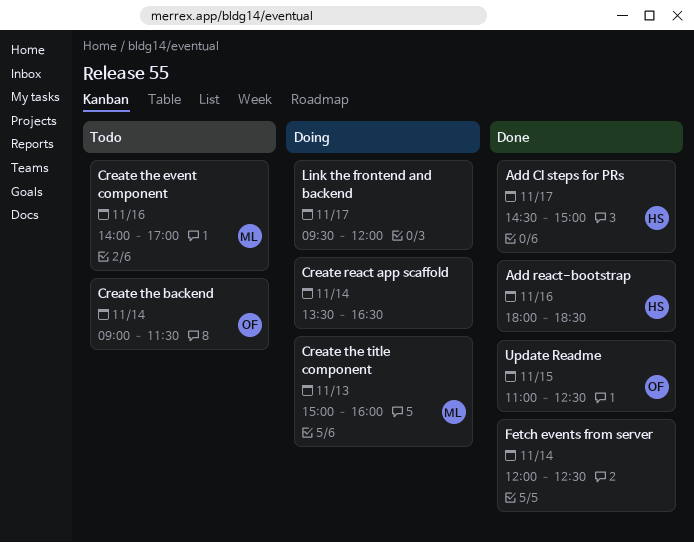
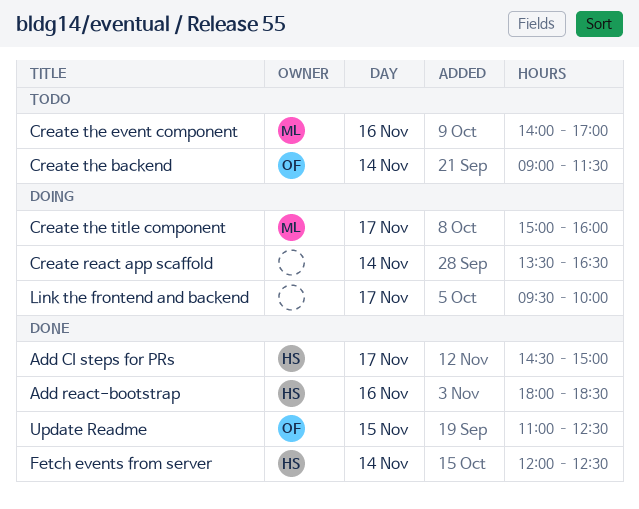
Create the title component, day: Nov 13 -> Nov 17
Fetch events from server, owner: none -> HS
Link the frontend and backend, ends: 12:00 -> 10:00

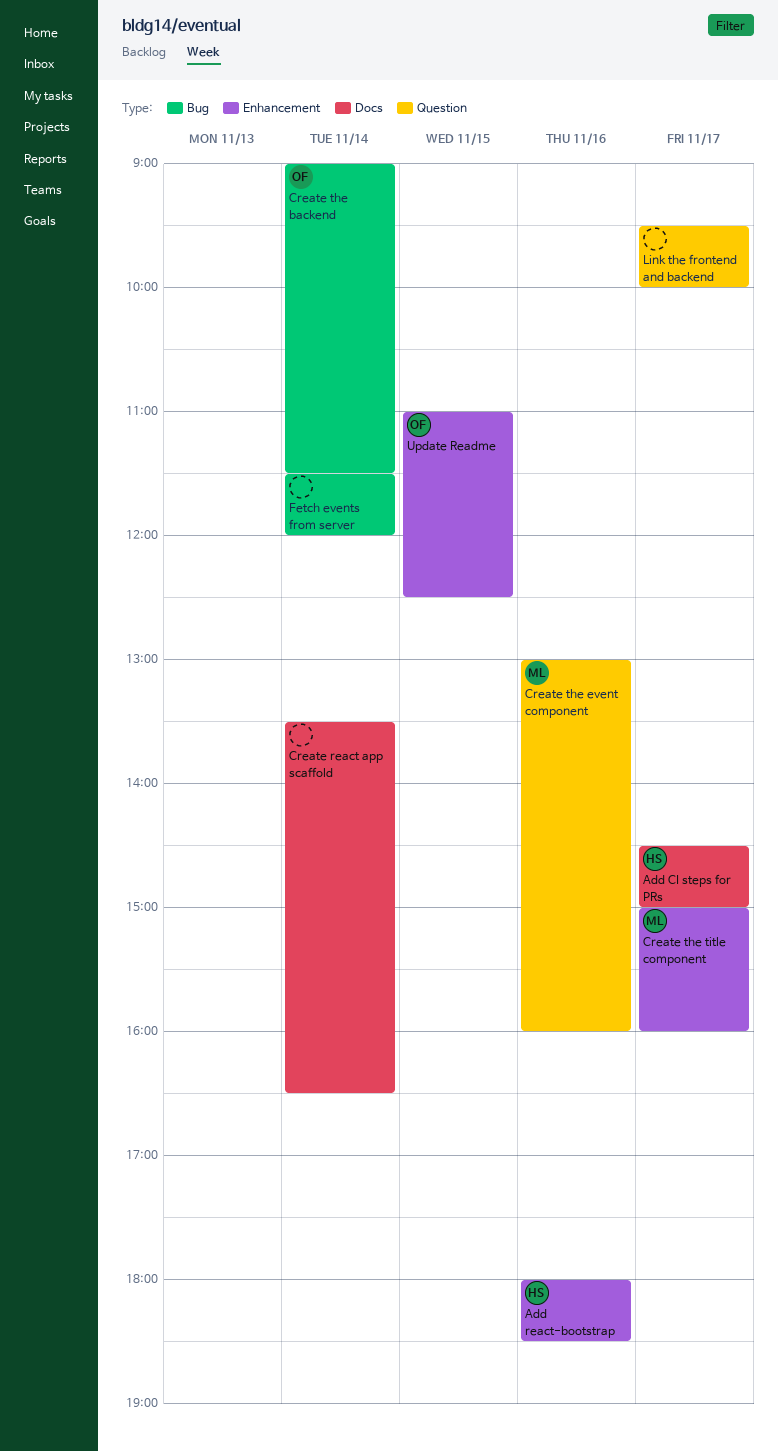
Create the event component, begins: 14:00 -> 13:00
Create the event component, ends: 17:00 -> 16:00
Fetch events from server, owner: HS -> none
Fetch events from server, begins: 12:00 -> 11:30
Fetch events from server, ends: 12:30 -> 12:00

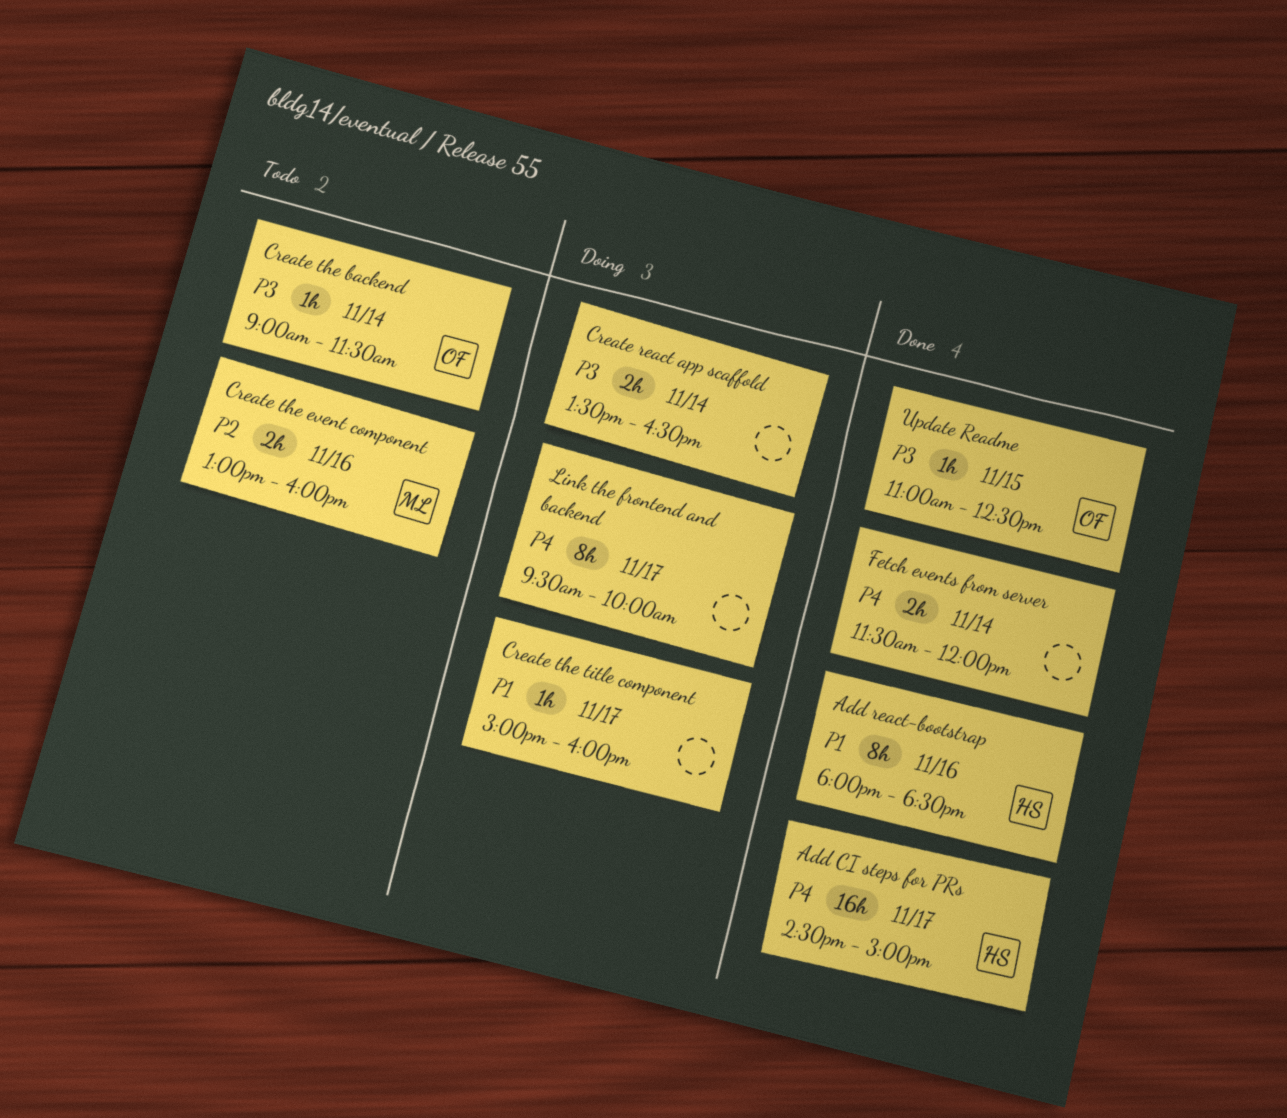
Create the title component, owner: ML -> none

